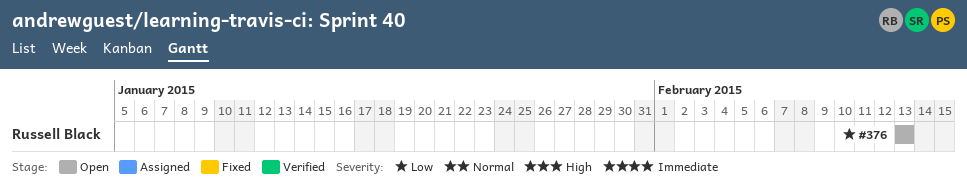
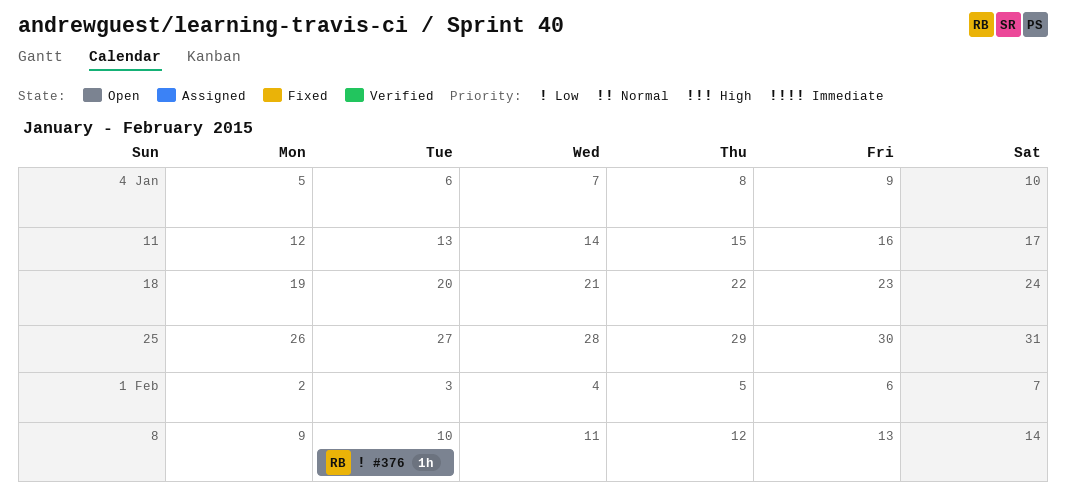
#376, start: Feb 13 -> Feb 10
#376, due: Feb 13 -> Feb 10

